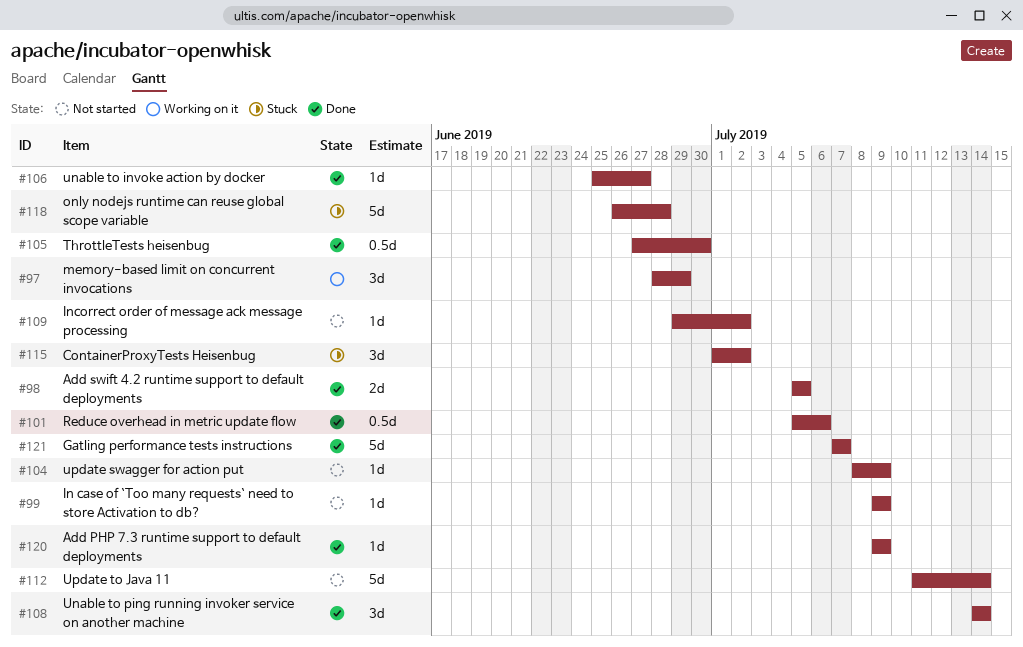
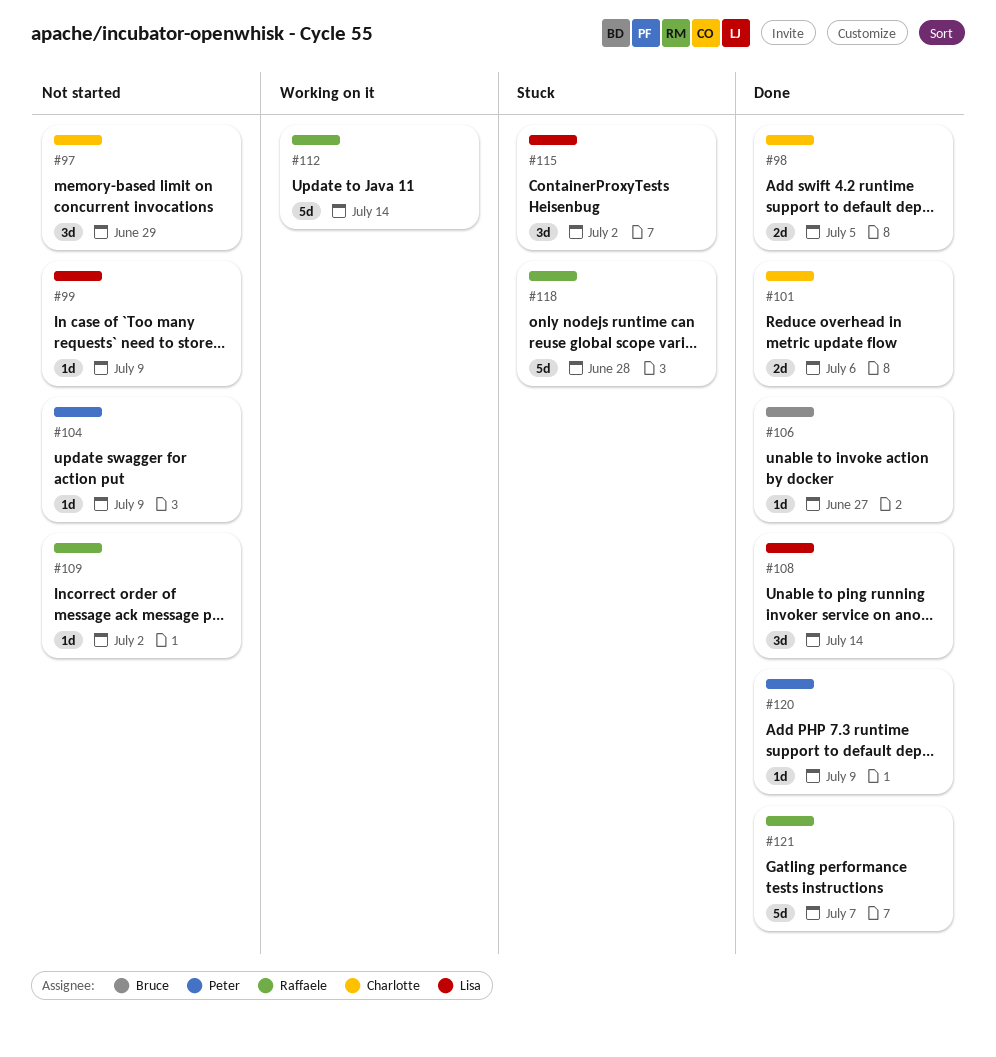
#97, status: Working on it -> Not started
#101, estimate: 0.5d -> 2d
#105: present -> none
#112, status: Not started -> Working on it

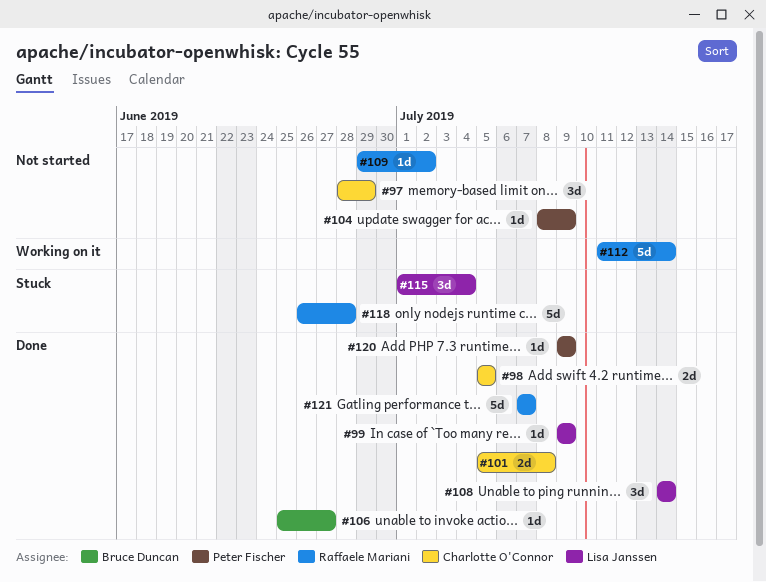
#99, status: Not started -> Done
#101, due: Jul 6 -> Jul 8
#115, due: Jul 2 -> Jul 4

